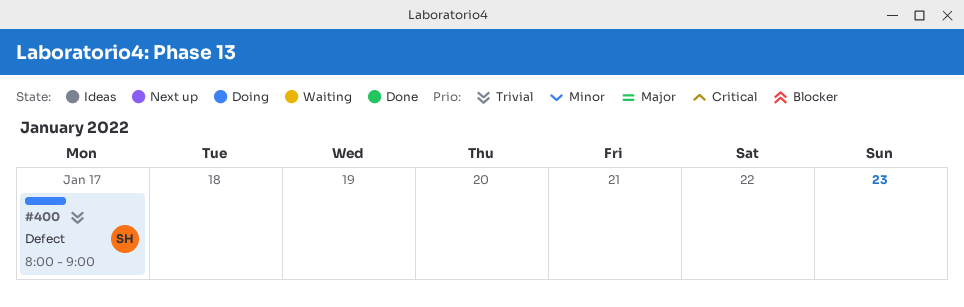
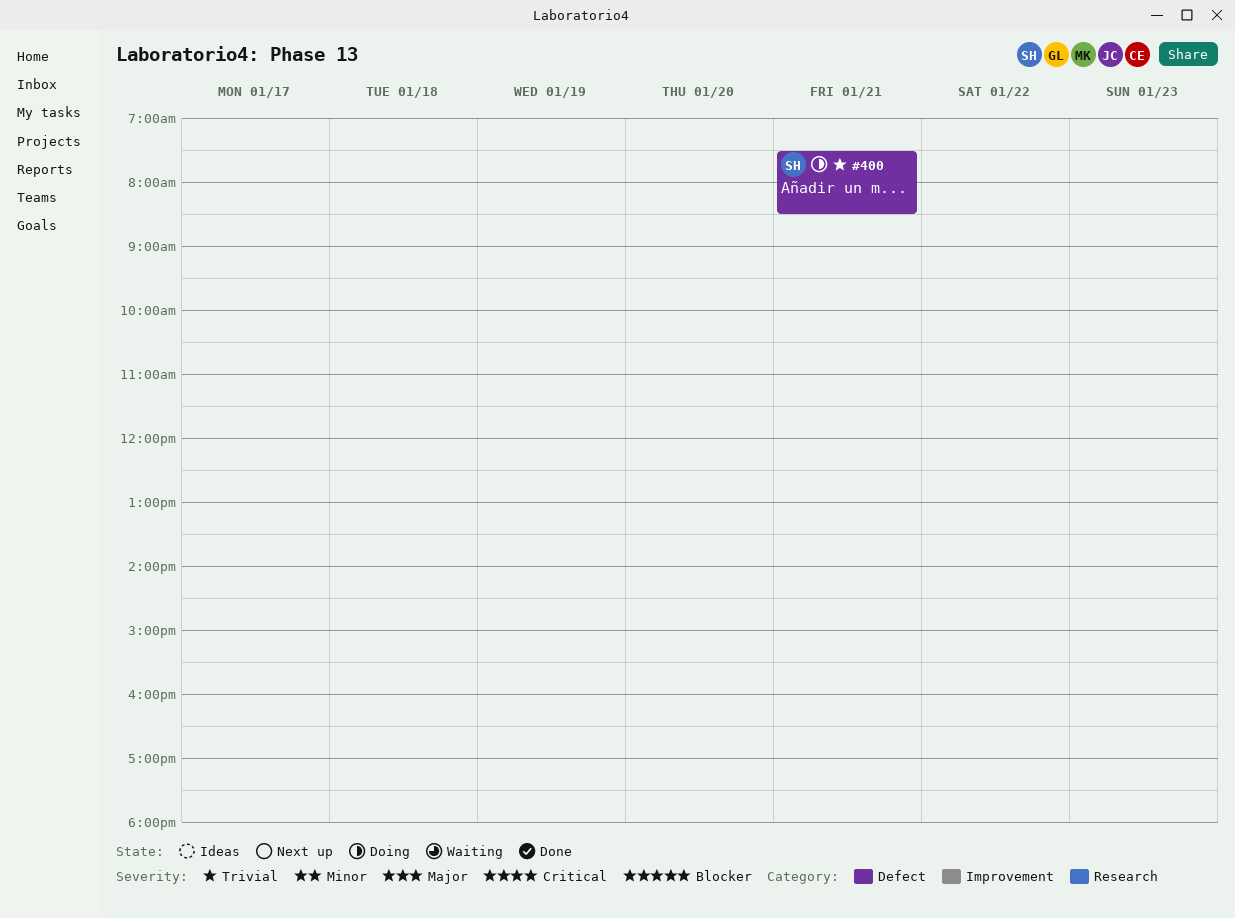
#400, day: Jan 17 -> Jan 21
#400, begins: 08:00 -> 07:30
#400, ends: 09:00 -> 08:30

